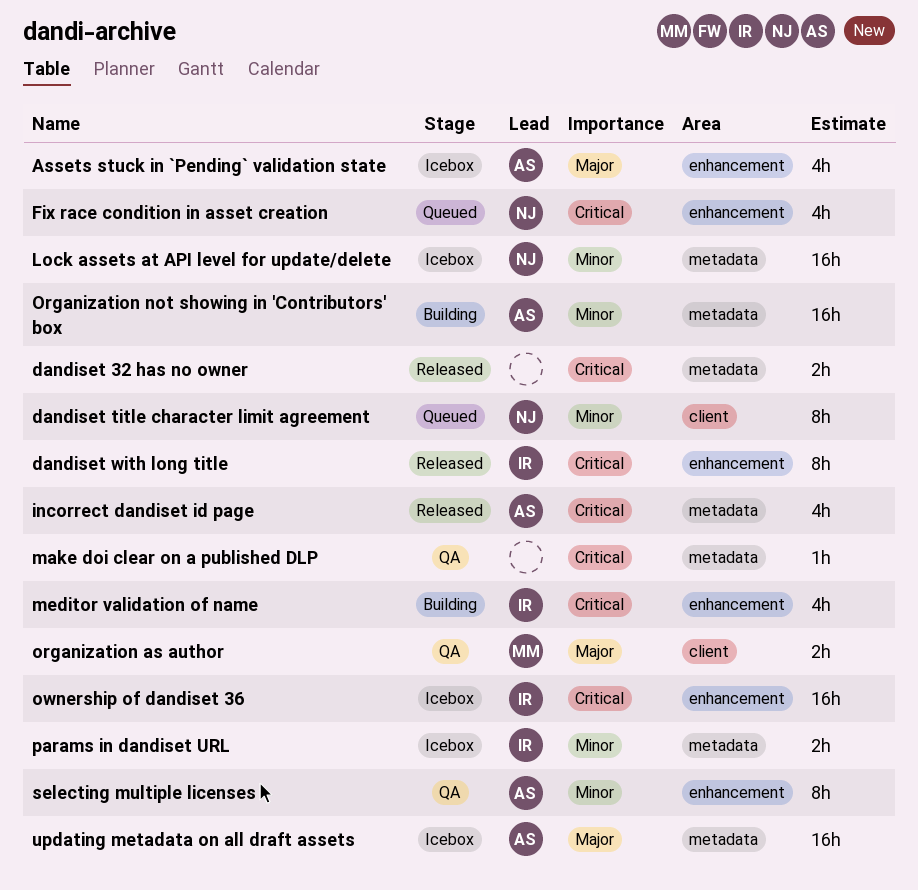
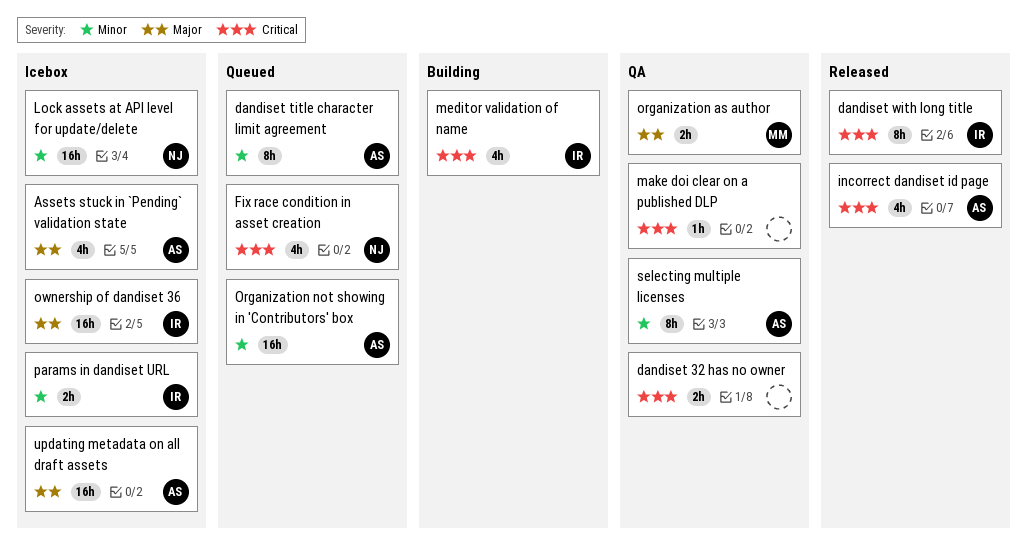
dandiset 32 has no owner, status: Released -> QA
dandiset title character limit agreement, owner: NJ -> AS
Organization not showing in 'Contributors' box, status: Building -> Queued
ownership of dandiset 36, priority: Critical -> Major

